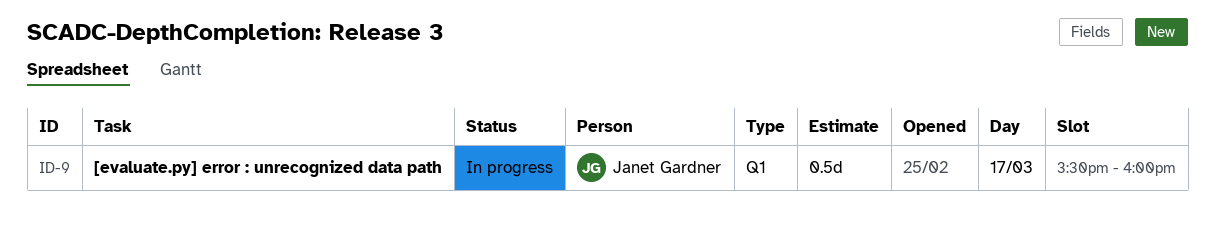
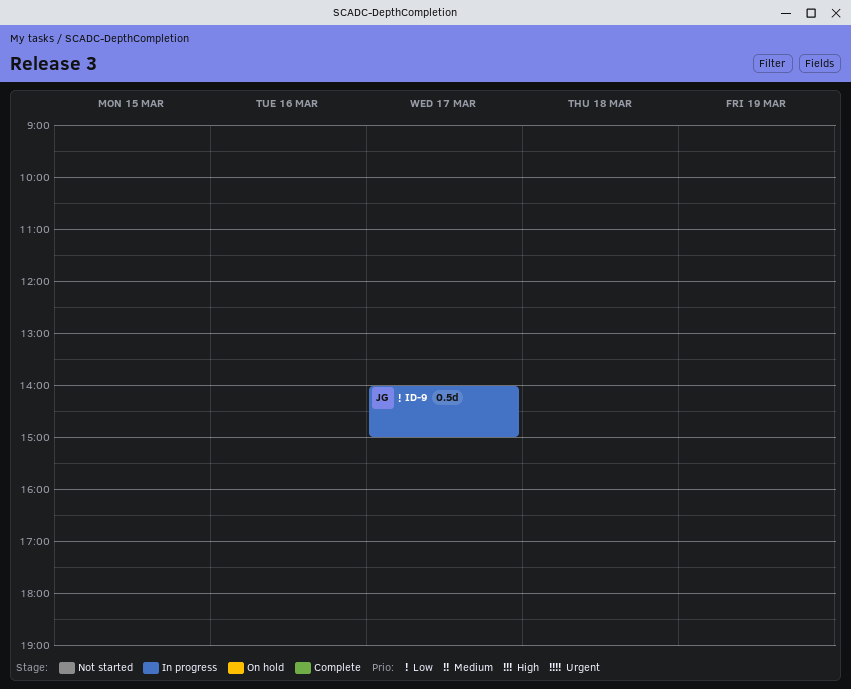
ID-9, begins: 15:30 -> 14:00
ID-9, ends: 16:00 -> 15:00

